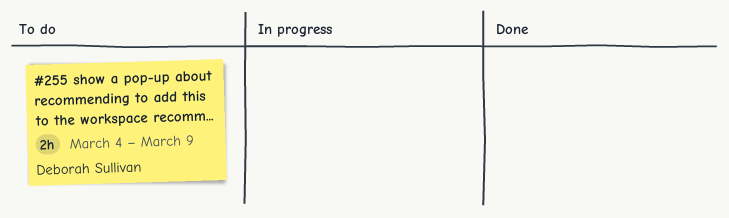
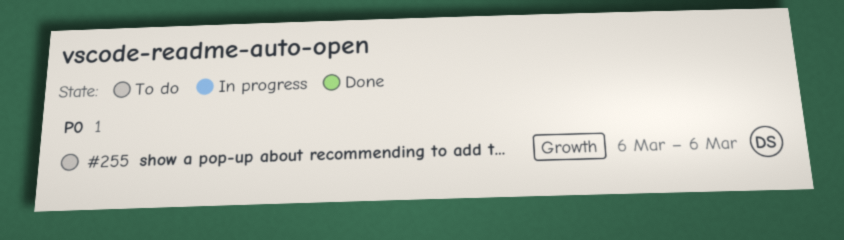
#255, start: Mar 4 -> Mar 6
#255, due: Mar 9 -> Mar 6

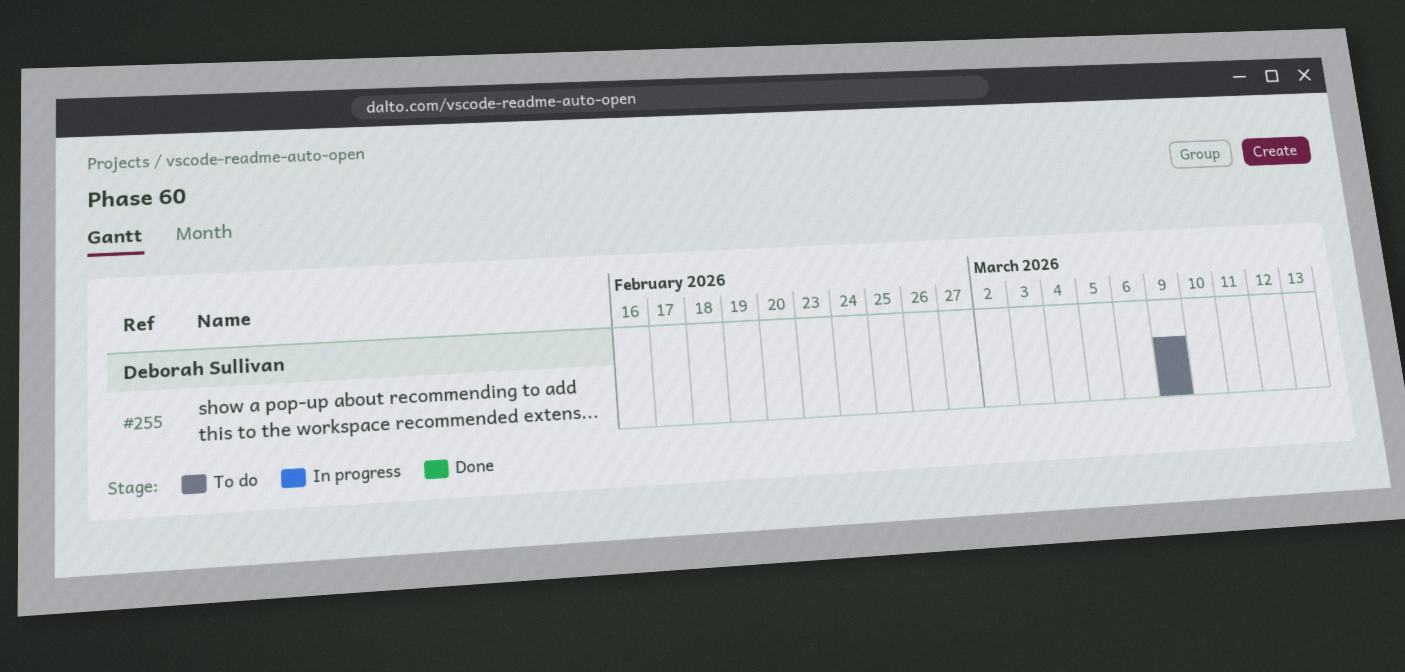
#255, start: Mar 6 -> Mar 9
#255, due: Mar 6 -> Mar 9

